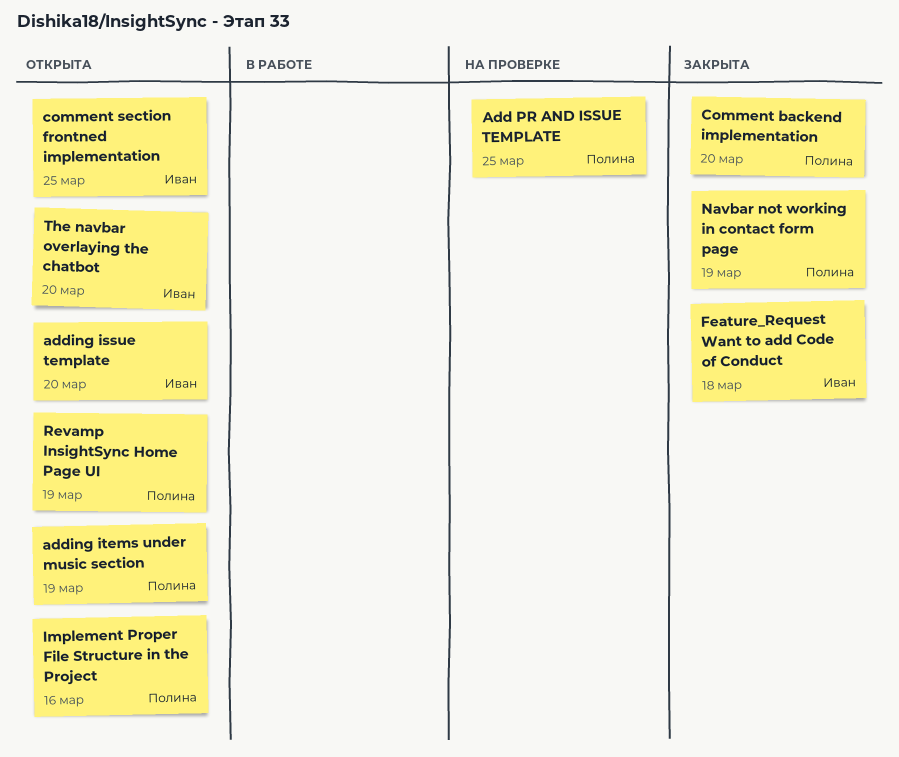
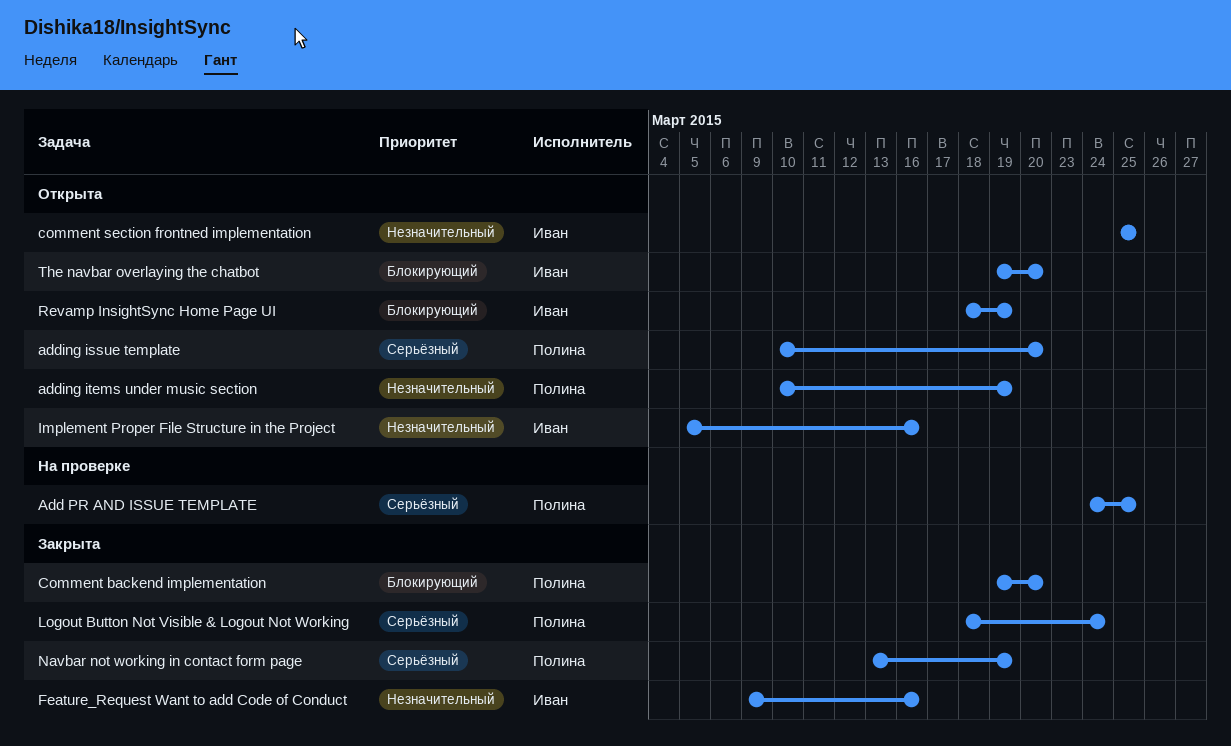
adding issue template, owner: Иван -> Полина
Feature_Request Want to add Code of Conduct, due: Mar 18 -> Mar 16
Implement Proper File Structure in the Project, owner: Полина -> Иван
Logout Button Not Visible & Logout Not Working: none -> present
Revamp InsightSync Home Page UI, owner: Полина -> Иван

